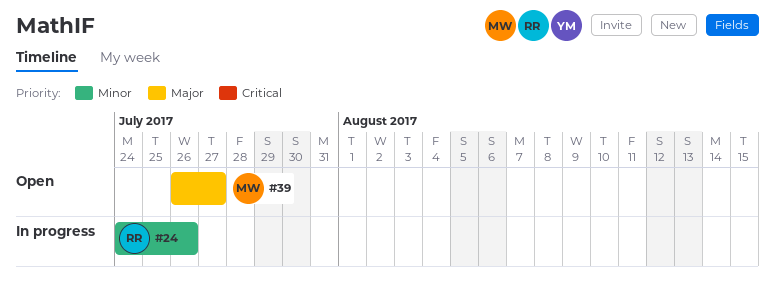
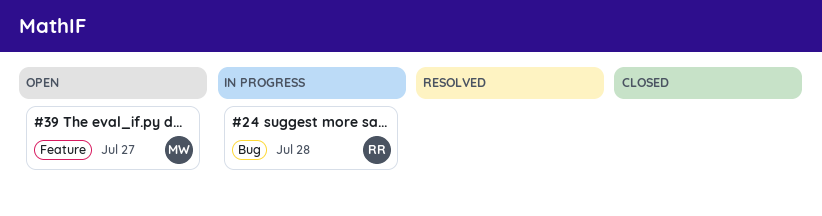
#24, due: Jul 26 -> Jul 28

